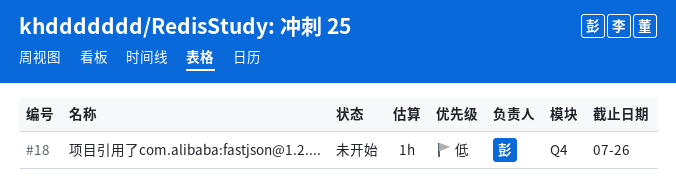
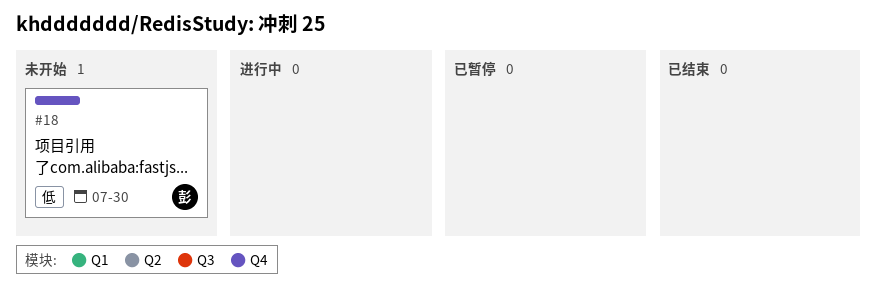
#18, due: Jul 26 -> Jul 30

